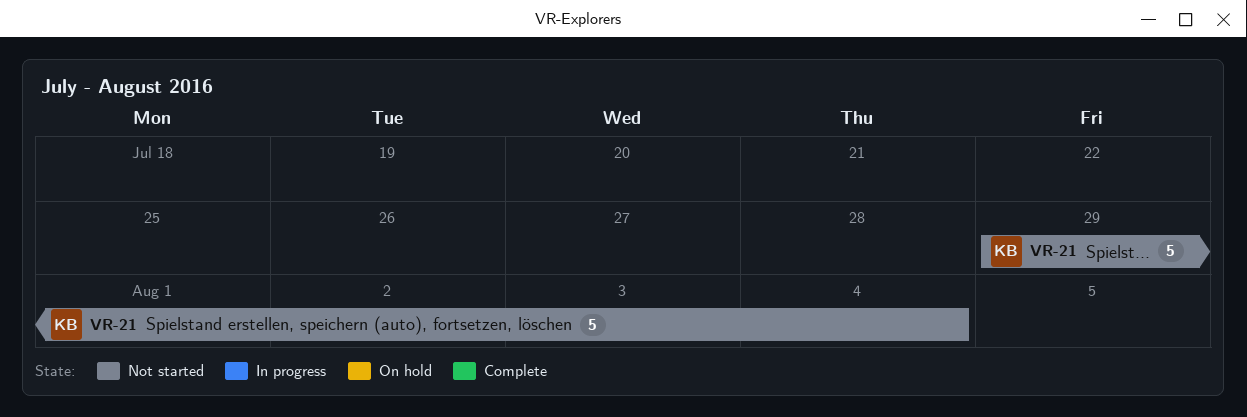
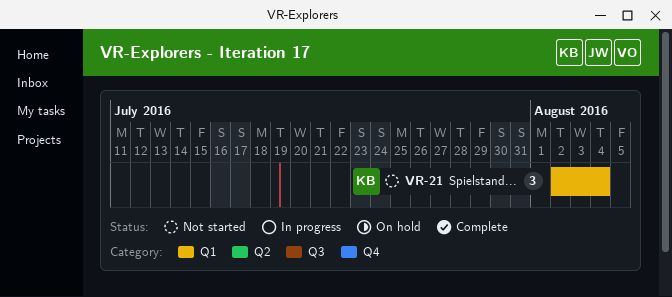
VR-21, estimate: 5 -> 3
VR-21, start: Jul 29 -> Aug 2

